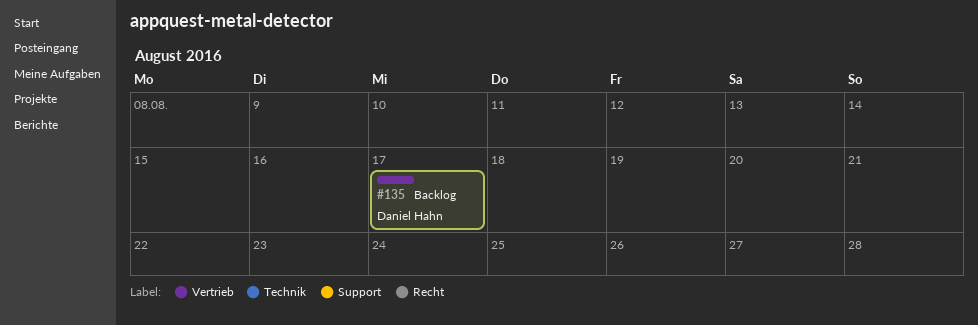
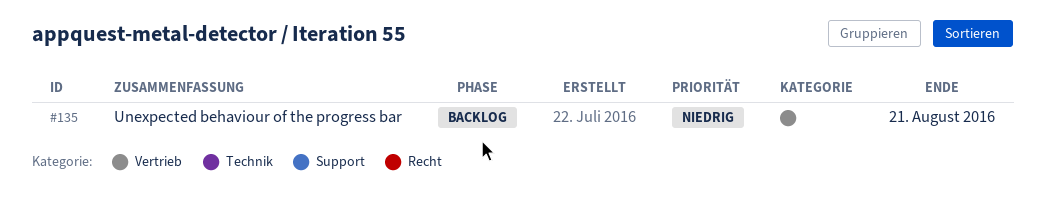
#135, due: Aug 17 -> Aug 21

